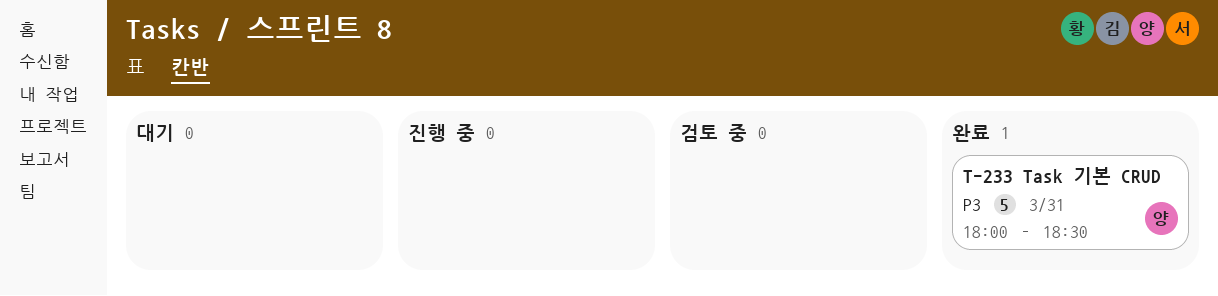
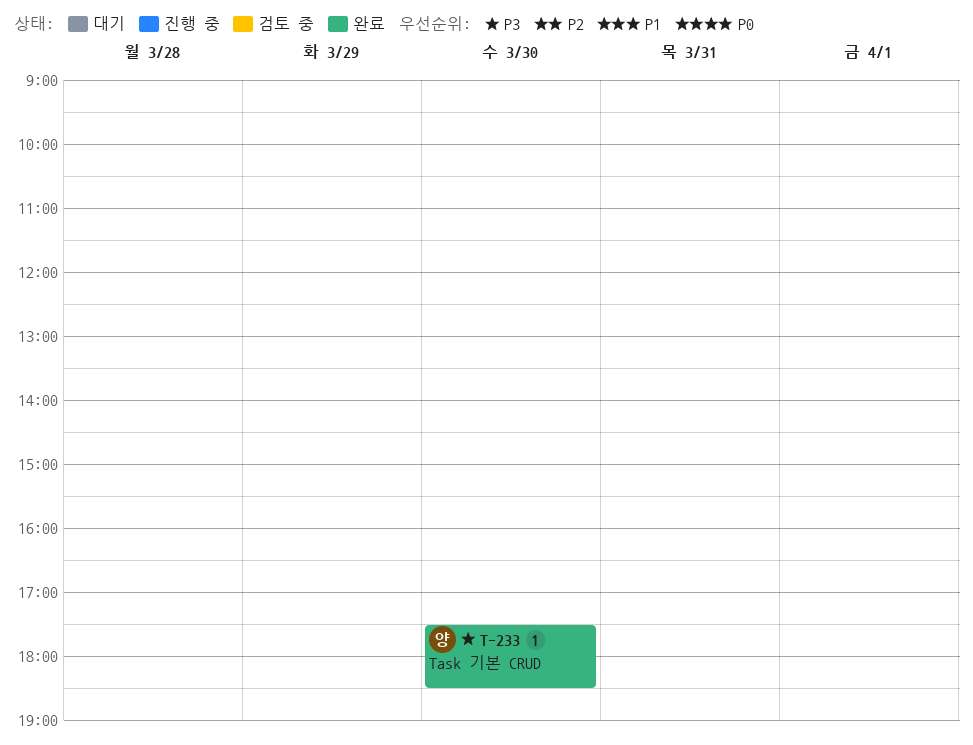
T-233, estimate: 5 -> 1
T-233, day: Mar 31 -> Mar 30
T-233, begins: 18:00 -> 17:30

